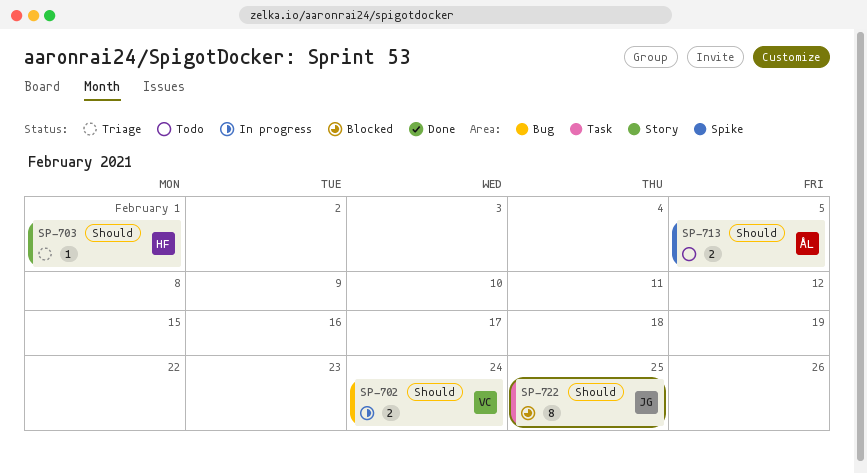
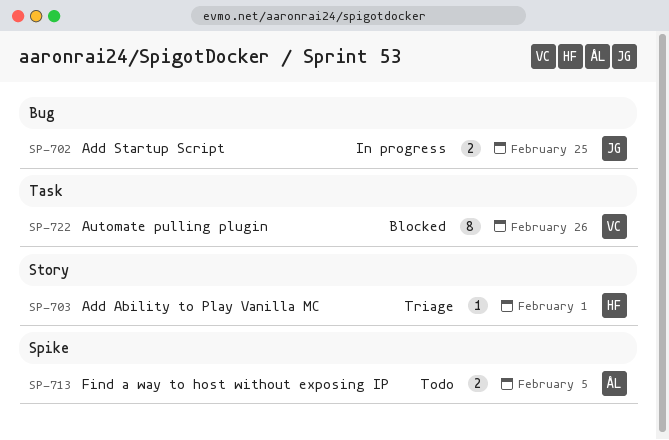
SP-702, owner: VC -> JG
SP-702, due: Feb 24 -> Feb 25
SP-722, owner: JG -> VC
SP-722, due: Feb 25 -> Feb 26

